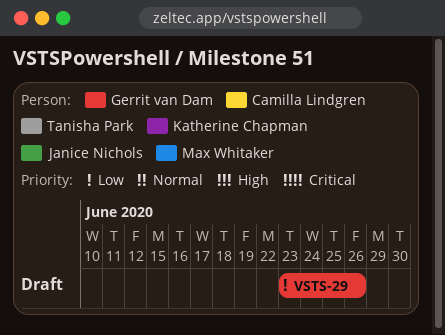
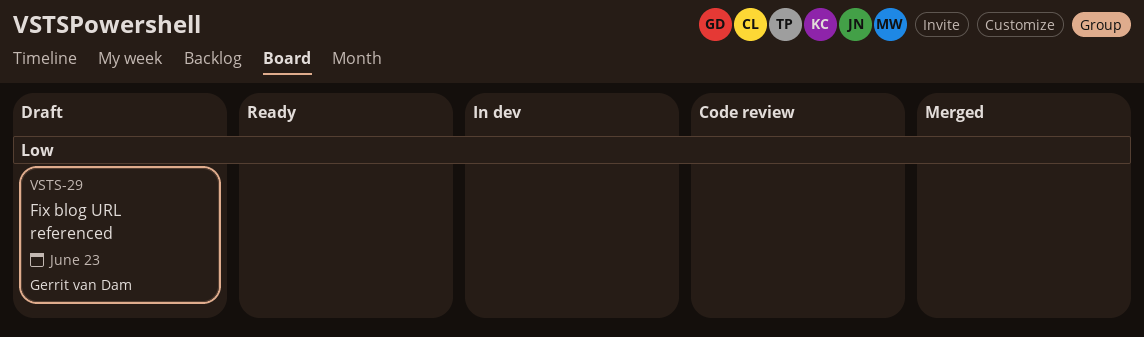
VSTS-29, due: Jun 26 -> Jun 23

